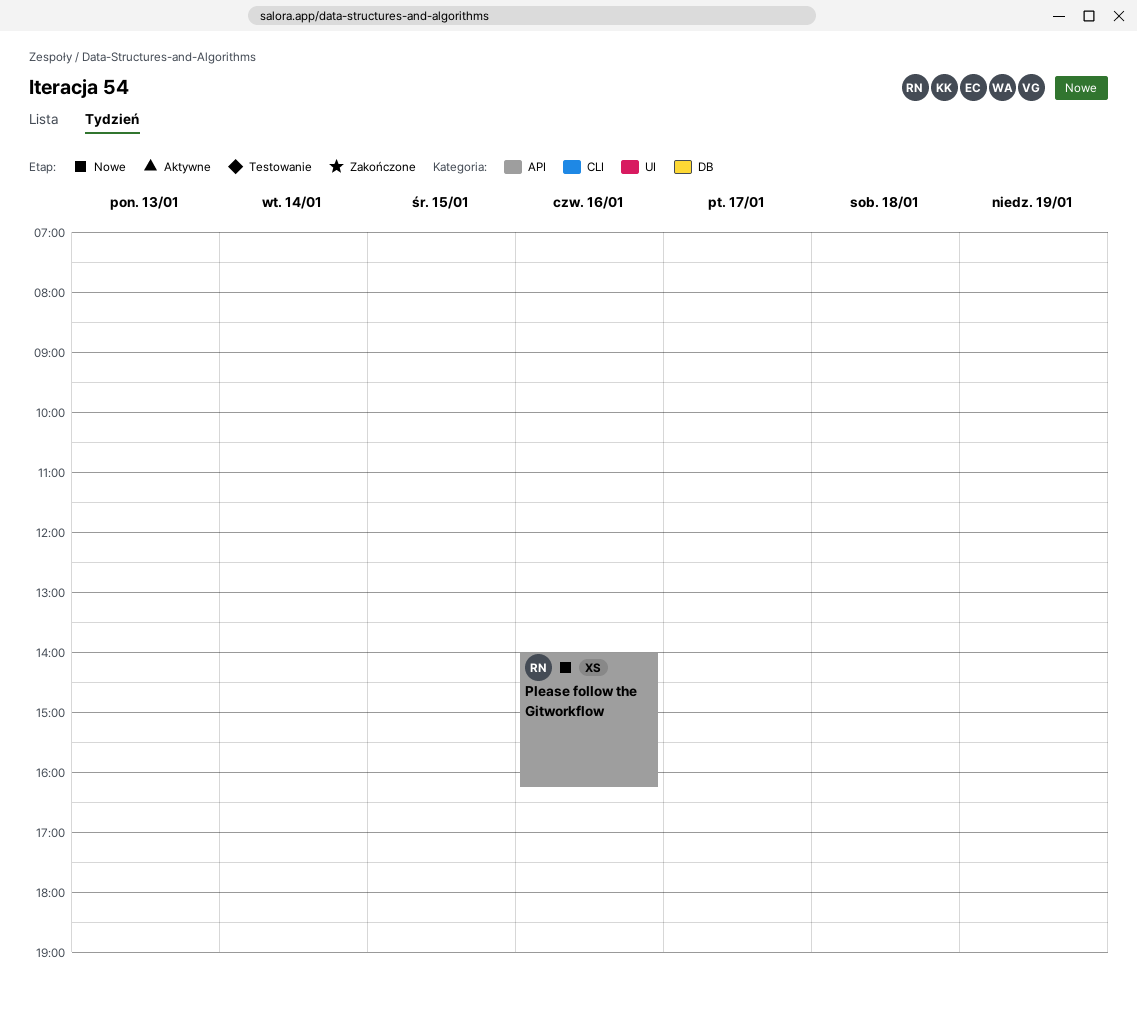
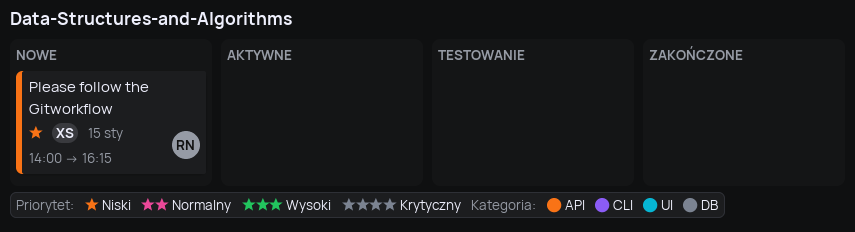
Please follow the Gitworkflow, day: Jan 16 -> Jan 15

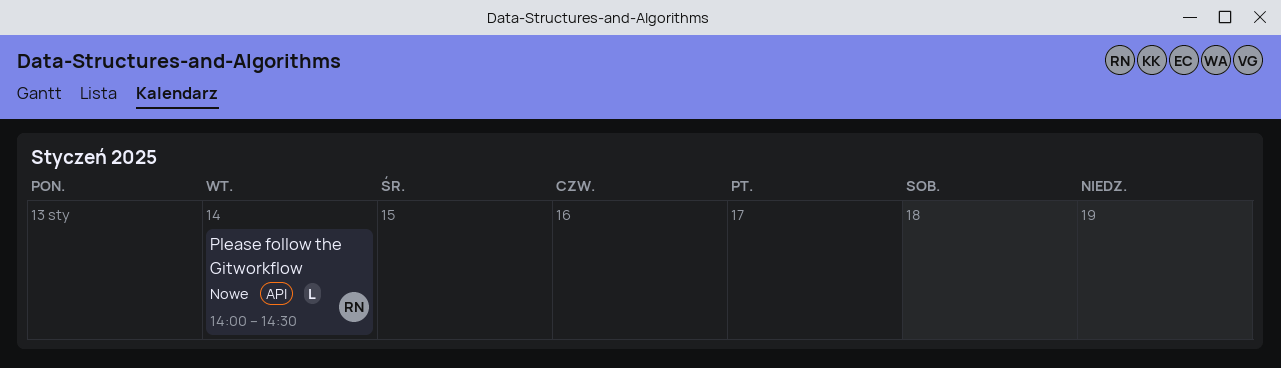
Please follow the Gitworkflow, estimate: XS -> L
Please follow the Gitworkflow, day: Jan 15 -> Jan 14
Please follow the Gitworkflow, ends: 16:15 -> 14:30

